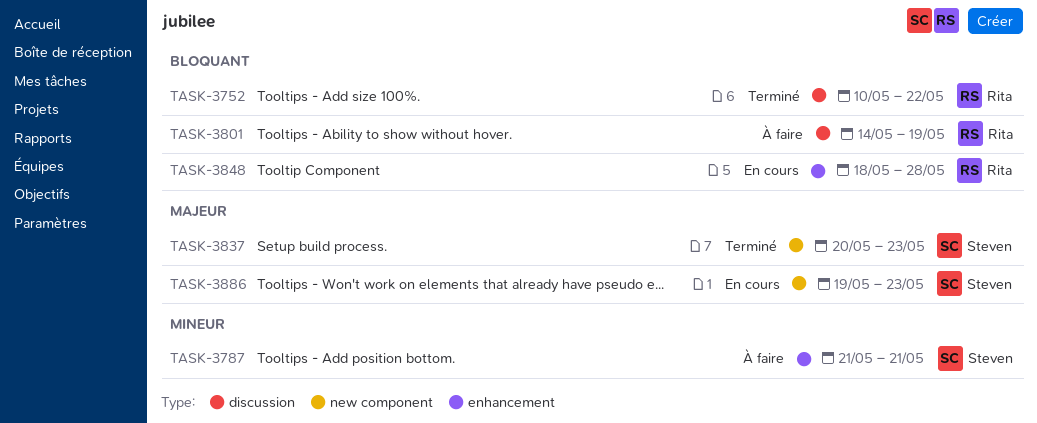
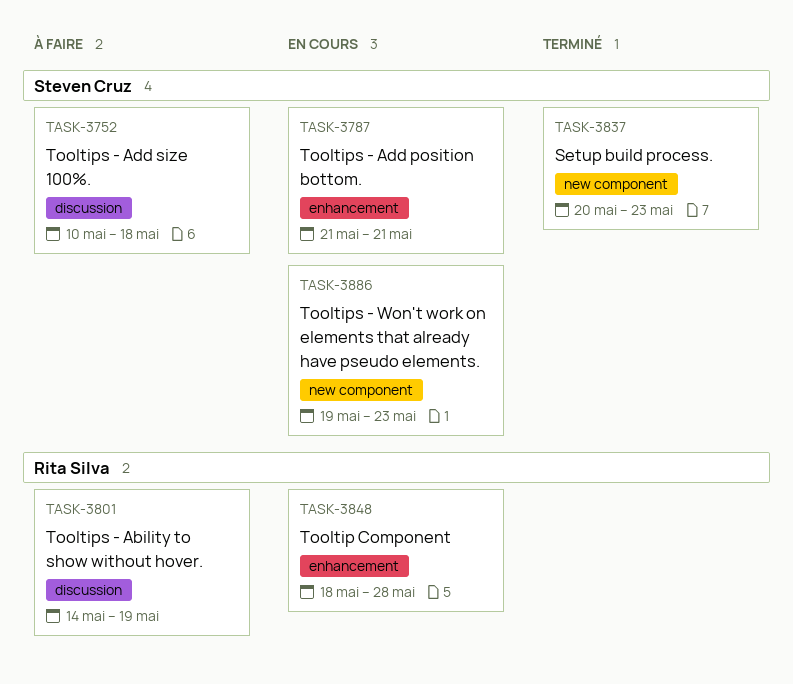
TASK-3752, status: Terminé -> À faire
TASK-3752, owner: Rita Silva -> Steven Cruz
TASK-3752, due: May 22 -> May 18
TASK-3787, status: À faire -> En cours

